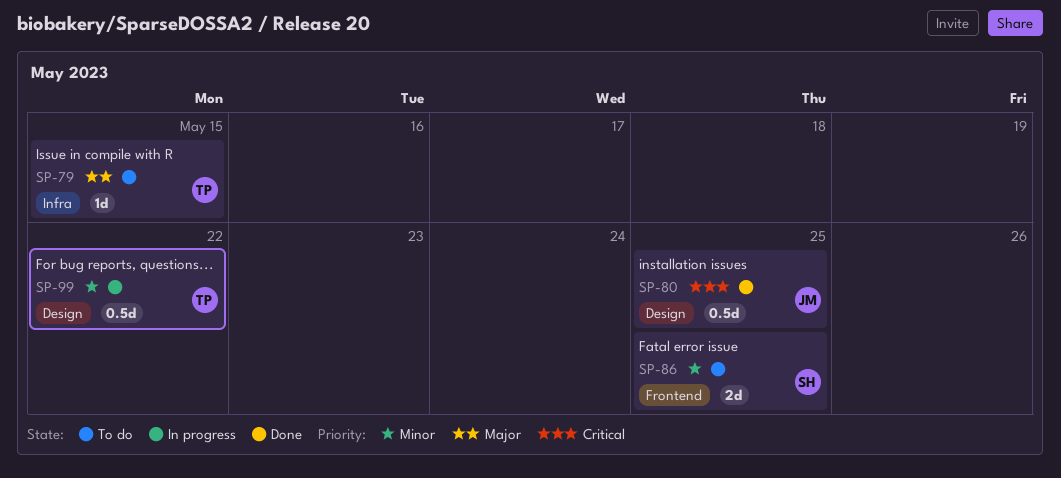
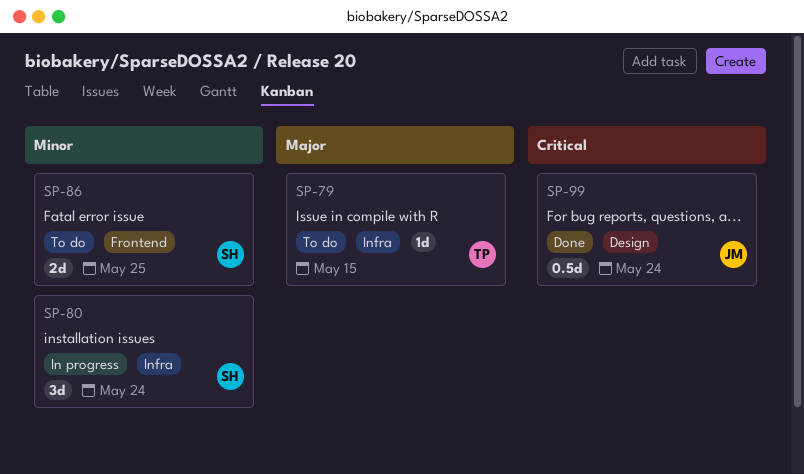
SP-80, status: Done -> In progress
SP-80, owner: JM -> SH
SP-80, priority: Critical -> Minor
SP-80, label: Design -> Infra
SP-80, estimate: 0.5d -> 3d
SP-80, due: May 25 -> May 24
SP-99, status: In progress -> Done
SP-99, owner: TP -> JM
SP-99, priority: Minor -> Critical
SP-99, due: May 22 -> May 24

